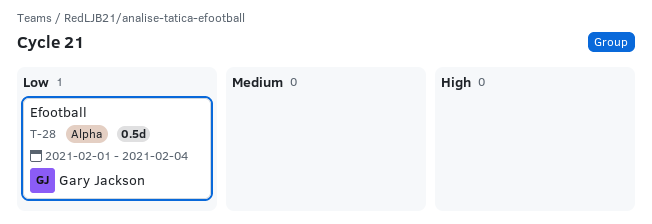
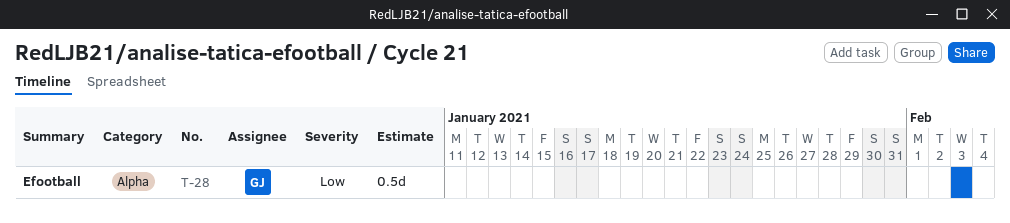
T-28, start: Feb 1 -> Feb 3
T-28, due: Feb 4 -> Feb 3

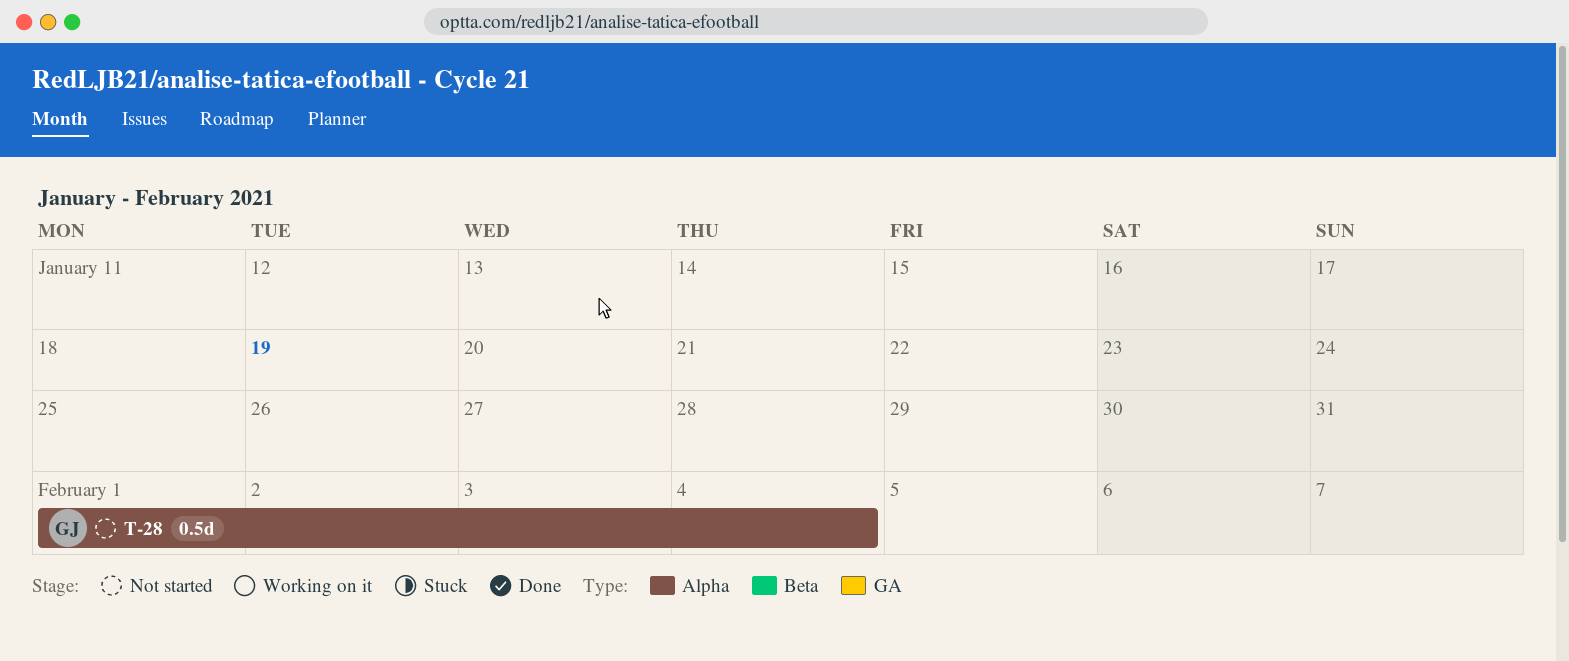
T-28, start: Feb 3 -> Feb 1
T-28, due: Feb 3 -> Feb 4

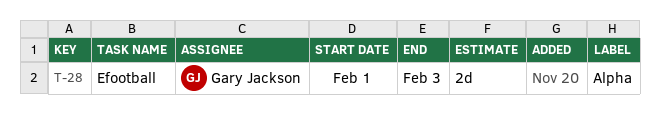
T-28, estimate: 0.5d -> 2d
T-28, due: Feb 4 -> Feb 3

